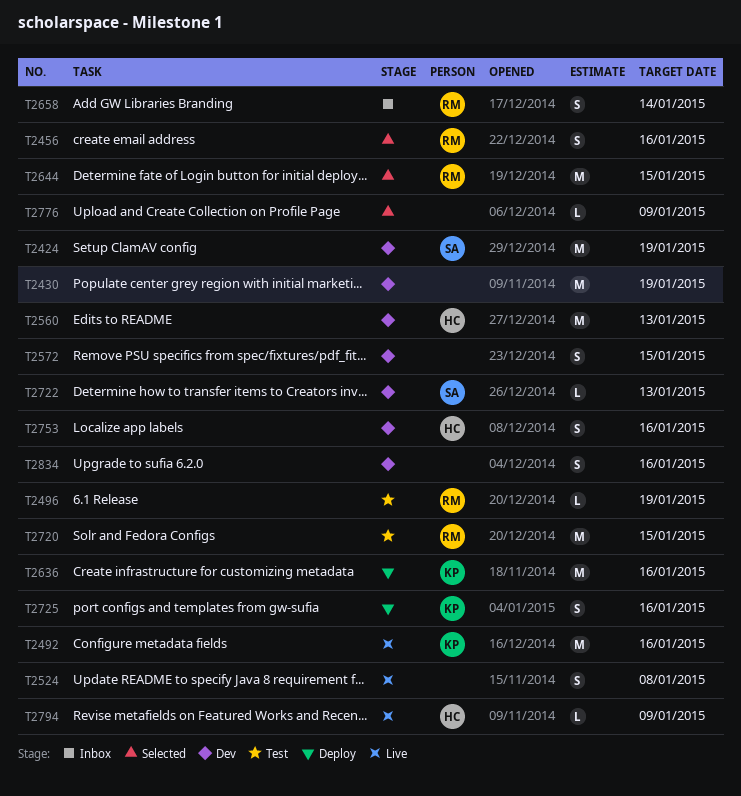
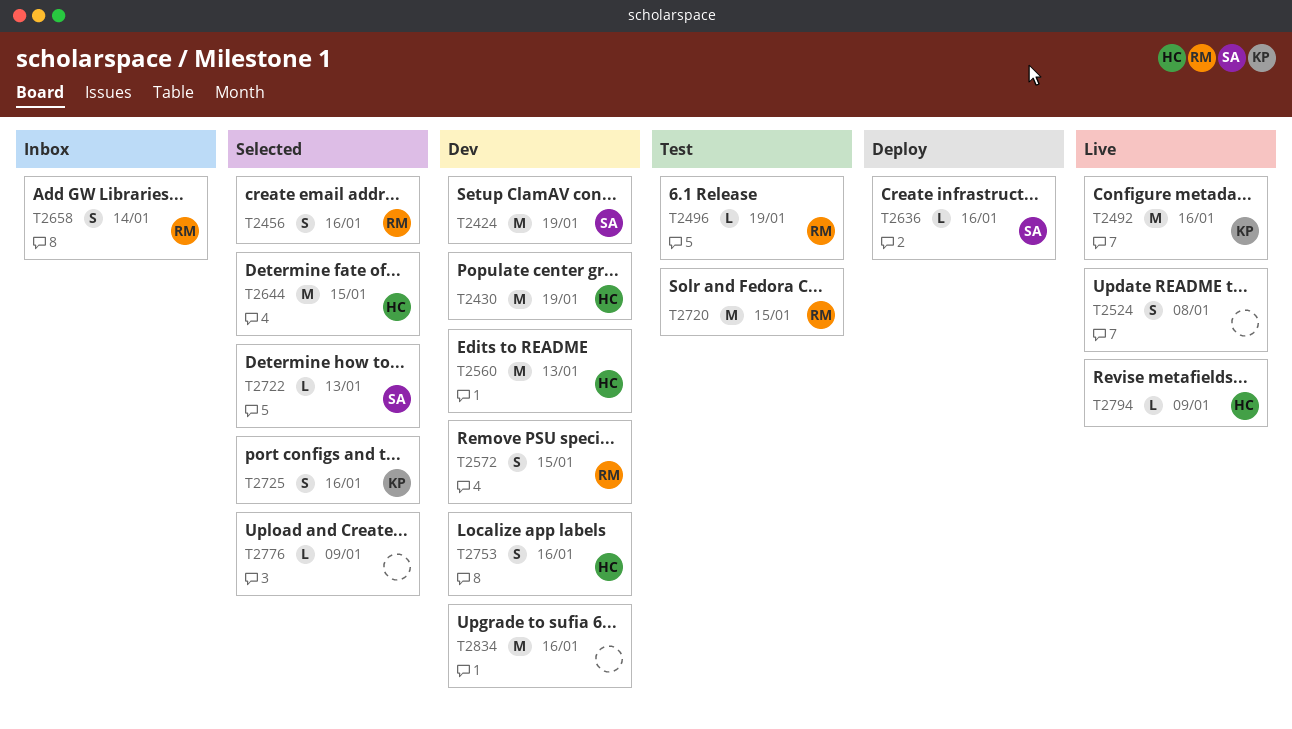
T2430, owner: none -> HC
T2572, owner: none -> RM
T2636, owner: KP -> SA
T2636, estimate: M -> L
T2644, owner: RM -> HC
T2722, status: Dev -> Selected
T2725, status: Deploy -> Selected
T2834, estimate: S -> M

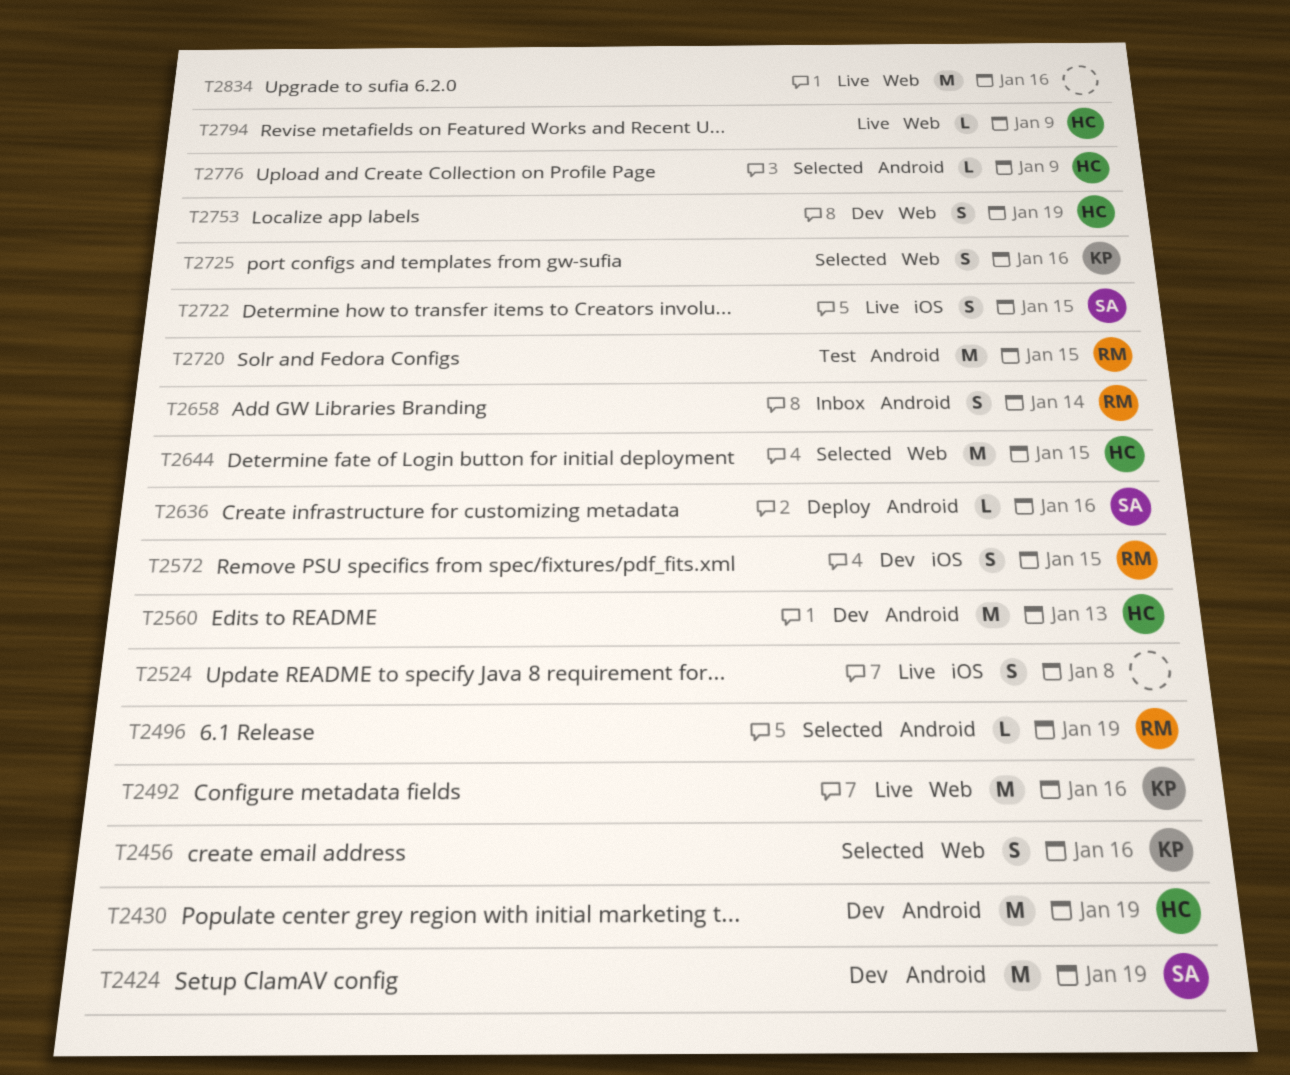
T2456, owner: RM -> KP
T2496, status: Test -> Selected
T2722, status: Selected -> Live
T2722, estimate: L -> S
T2722, due: Jan 13 -> Jan 15
T2753, due: Jan 16 -> Jan 19
T2776, owner: none -> HC
T2834, status: Dev -> Live

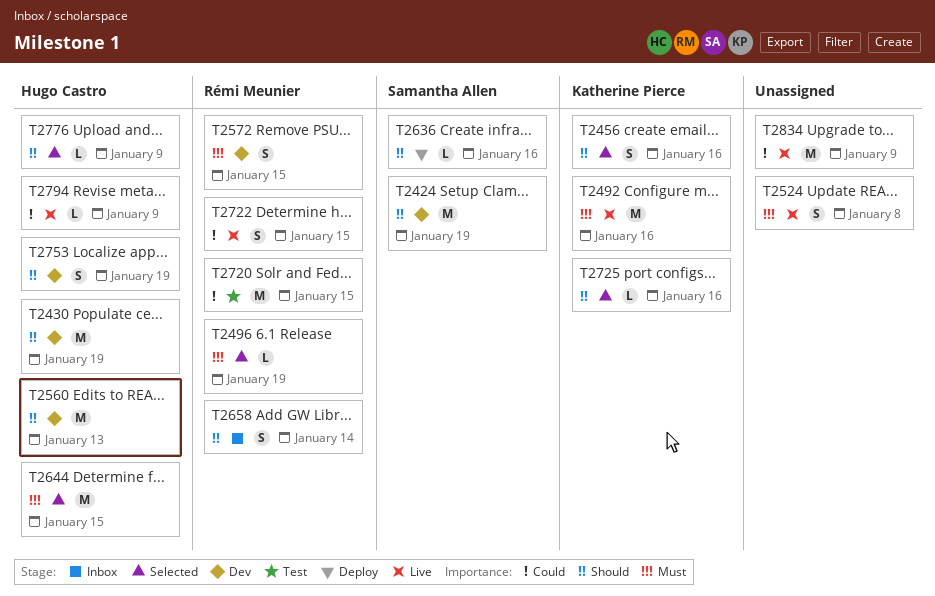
T2722, owner: Samantha Allen -> Rémi Meunier
T2725, estimate: S -> L
T2834, due: Jan 16 -> Jan 9

